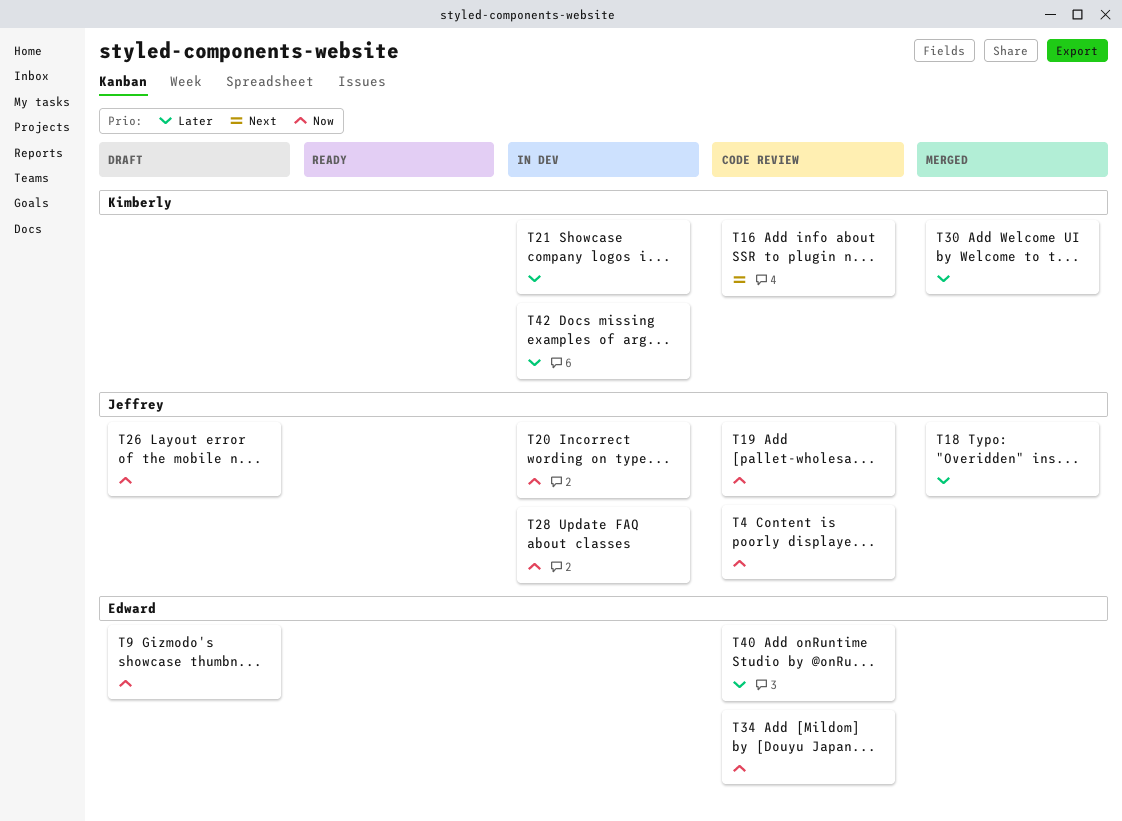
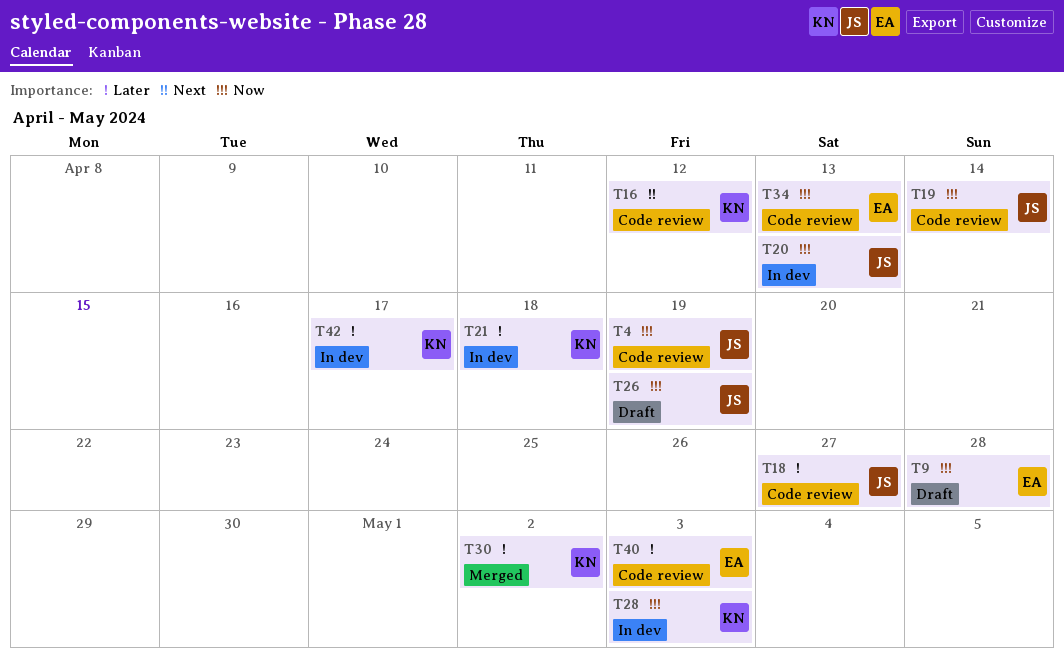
T18, status: Merged -> Code review
T28, owner: Jeffrey -> Kimberly

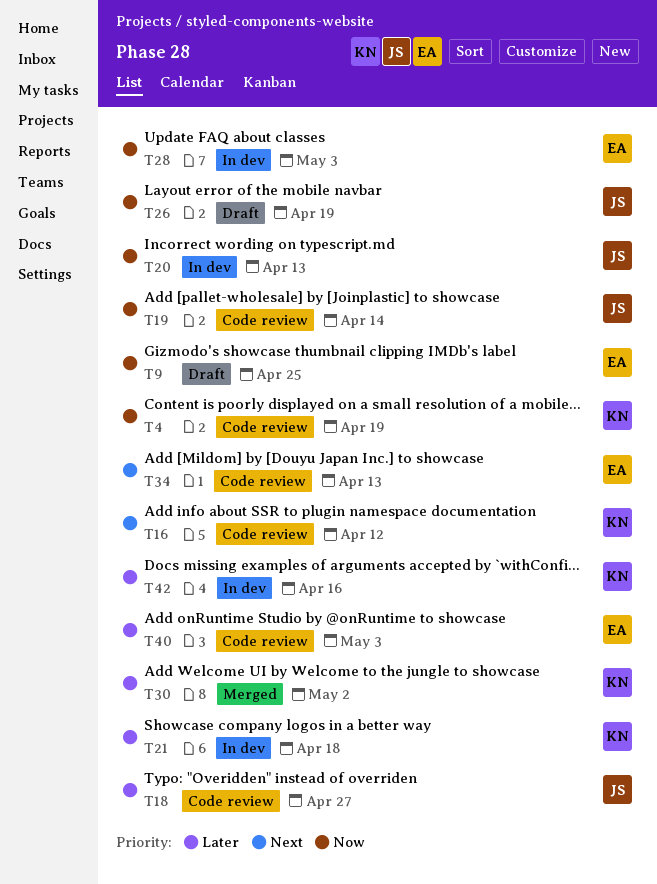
T4, owner: JS -> KN
T9, due: Apr 28 -> Apr 25
T28, owner: KN -> EA
T34, priority: Now -> Next
T42, due: Apr 17 -> Apr 16

